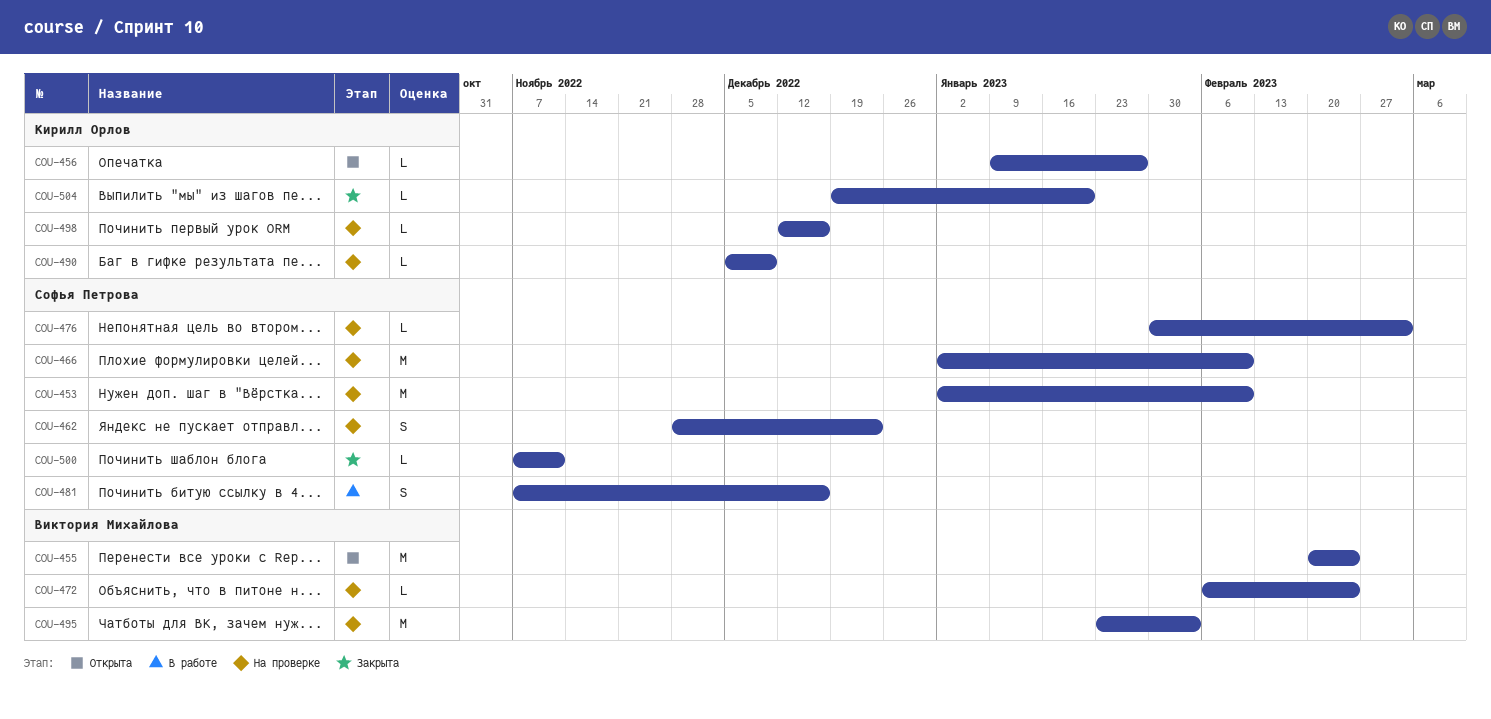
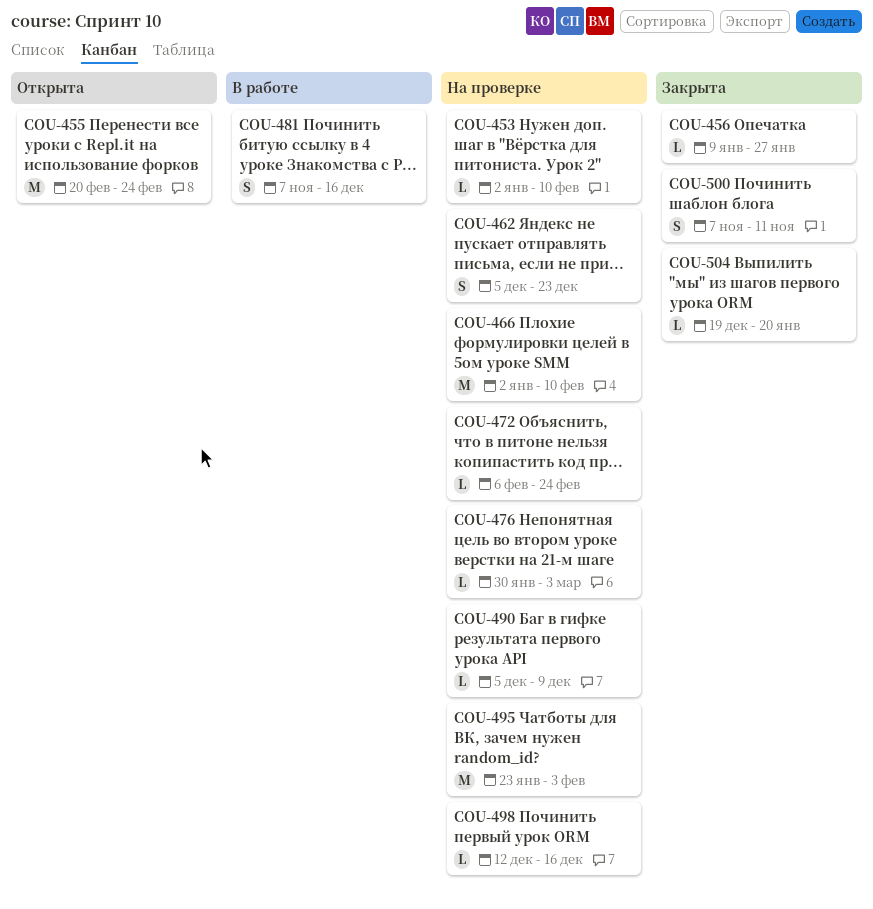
COU-453, estimate: M -> L
COU-456, status: Открыта -> Закрыта
COU-462, start: Nov 28 -> Dec 5
COU-500, estimate: L -> S

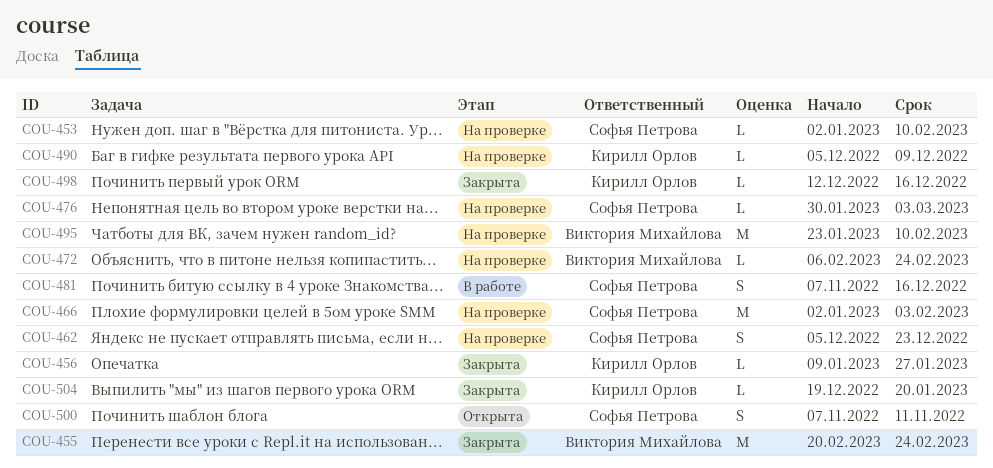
COU-455, status: Открыта -> Закрыта
COU-466, due: Feb 10 -> Feb 3
COU-495, due: Feb 3 -> Feb 10
COU-498, status: На проверке -> Закрыта
COU-500, status: Закрыта -> Открыта

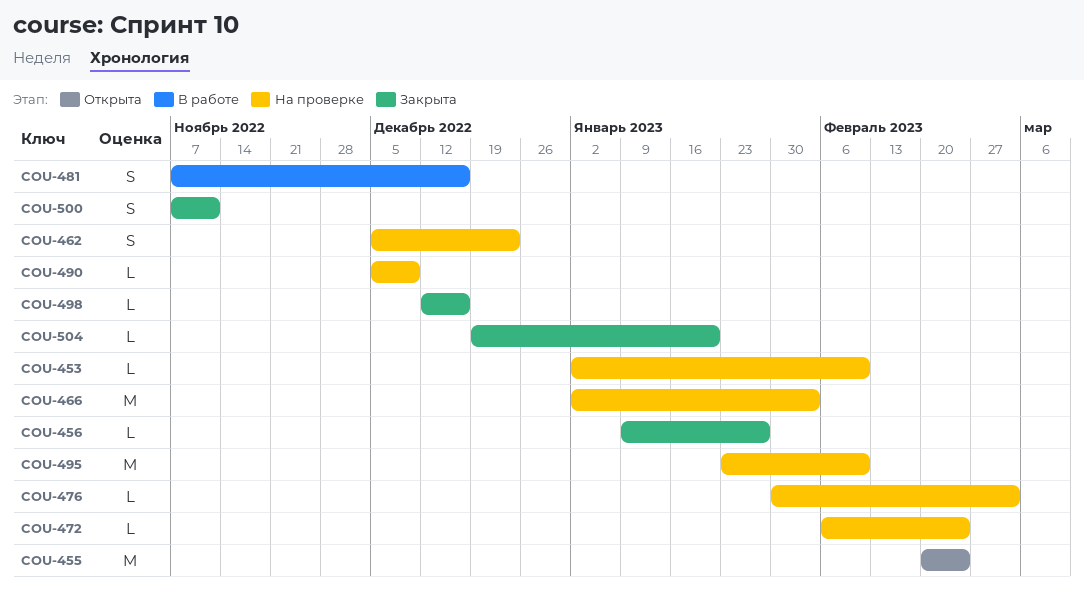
COU-455, status: Закрыта -> Открыта
COU-500, status: Открыта -> Закрыта

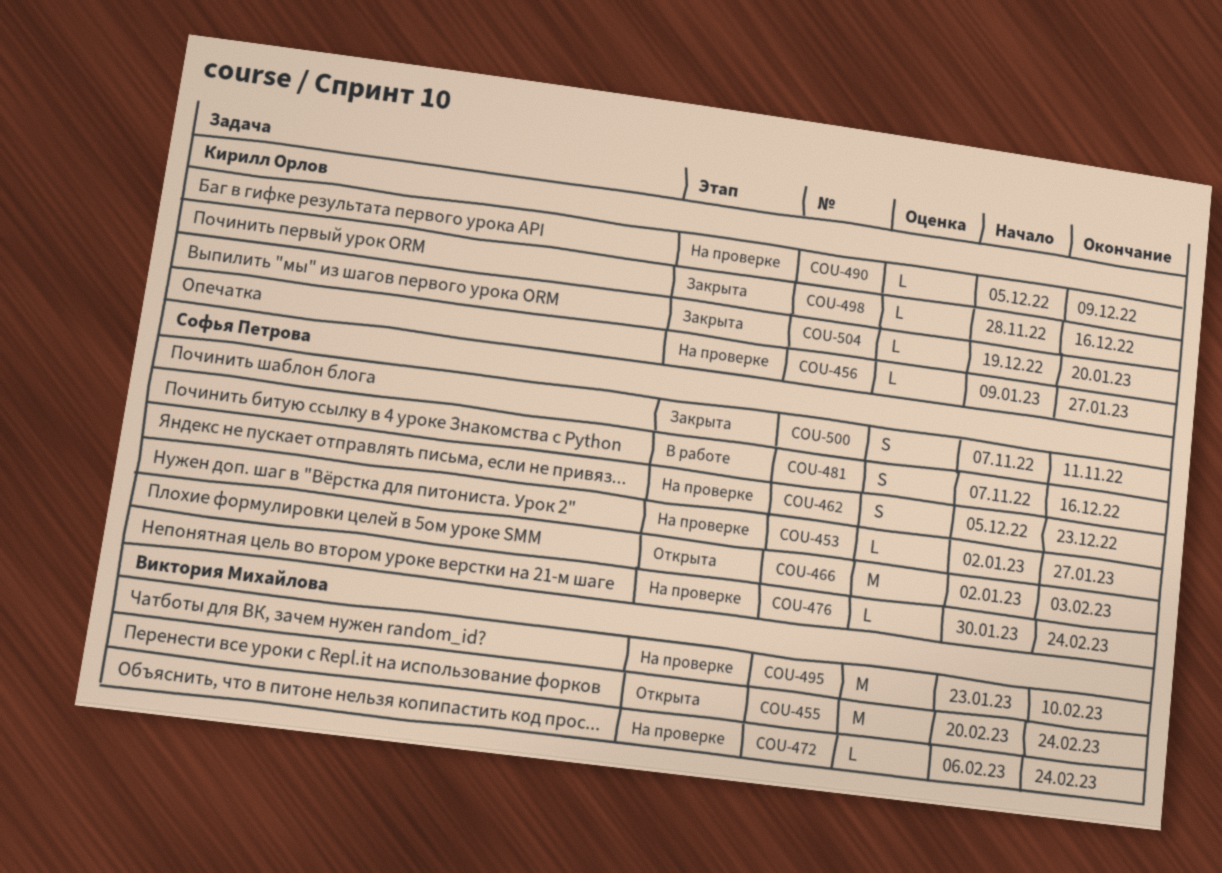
COU-453, due: Feb 10 -> Jan 27
COU-456, status: Закрыта -> На проверке
COU-466, status: На проверке -> Открыта
COU-476, due: Mar 3 -> Feb 24
COU-498, start: Dec 12 -> Nov 28

